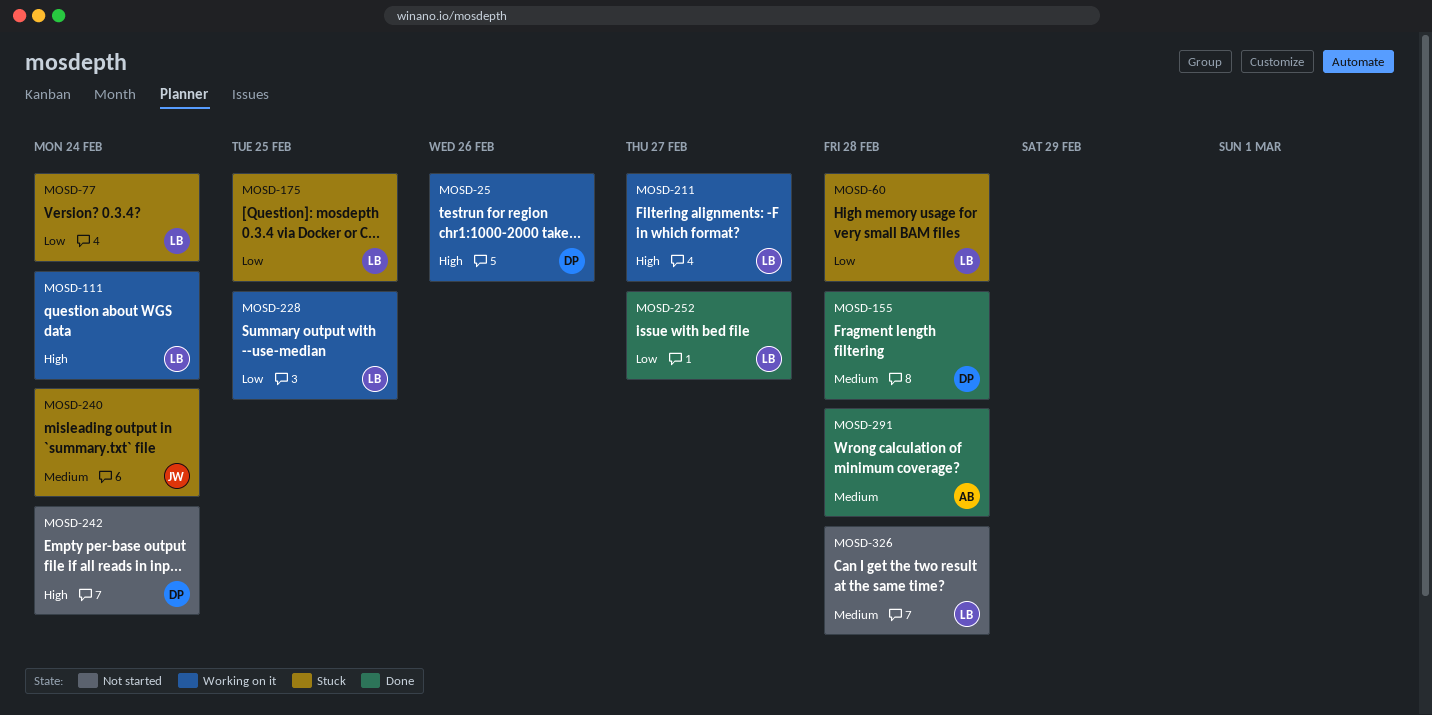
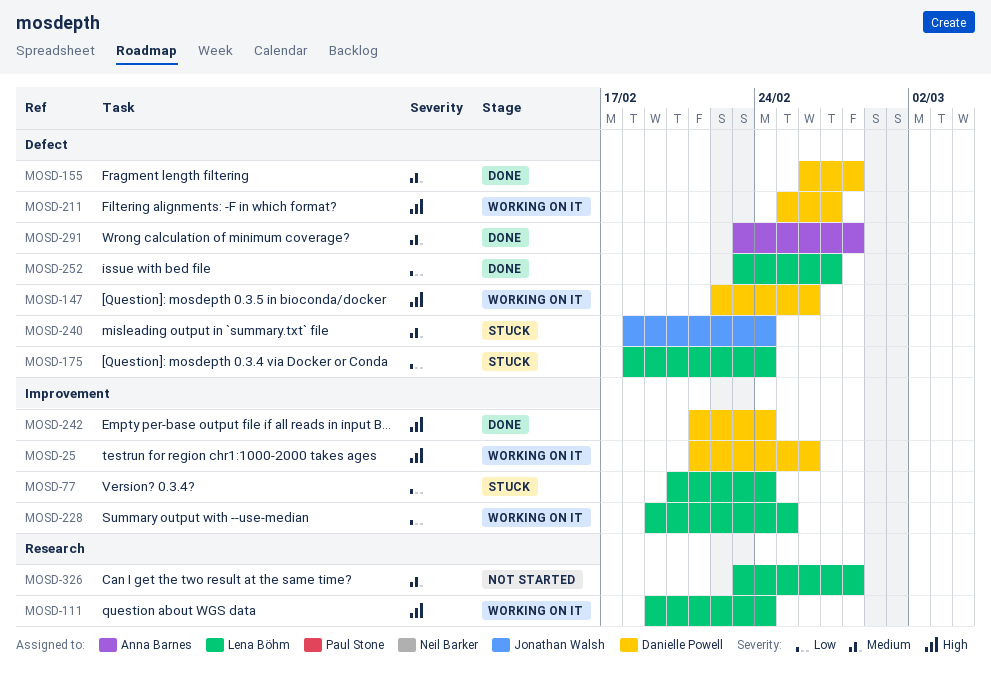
MOSD-60: present -> none
MOSD-147: none -> present
MOSD-175, due: Feb 25 -> Feb 24
MOSD-211, owner: Lena Böhm -> Danielle Powell
MOSD-242, status: Not started -> Done

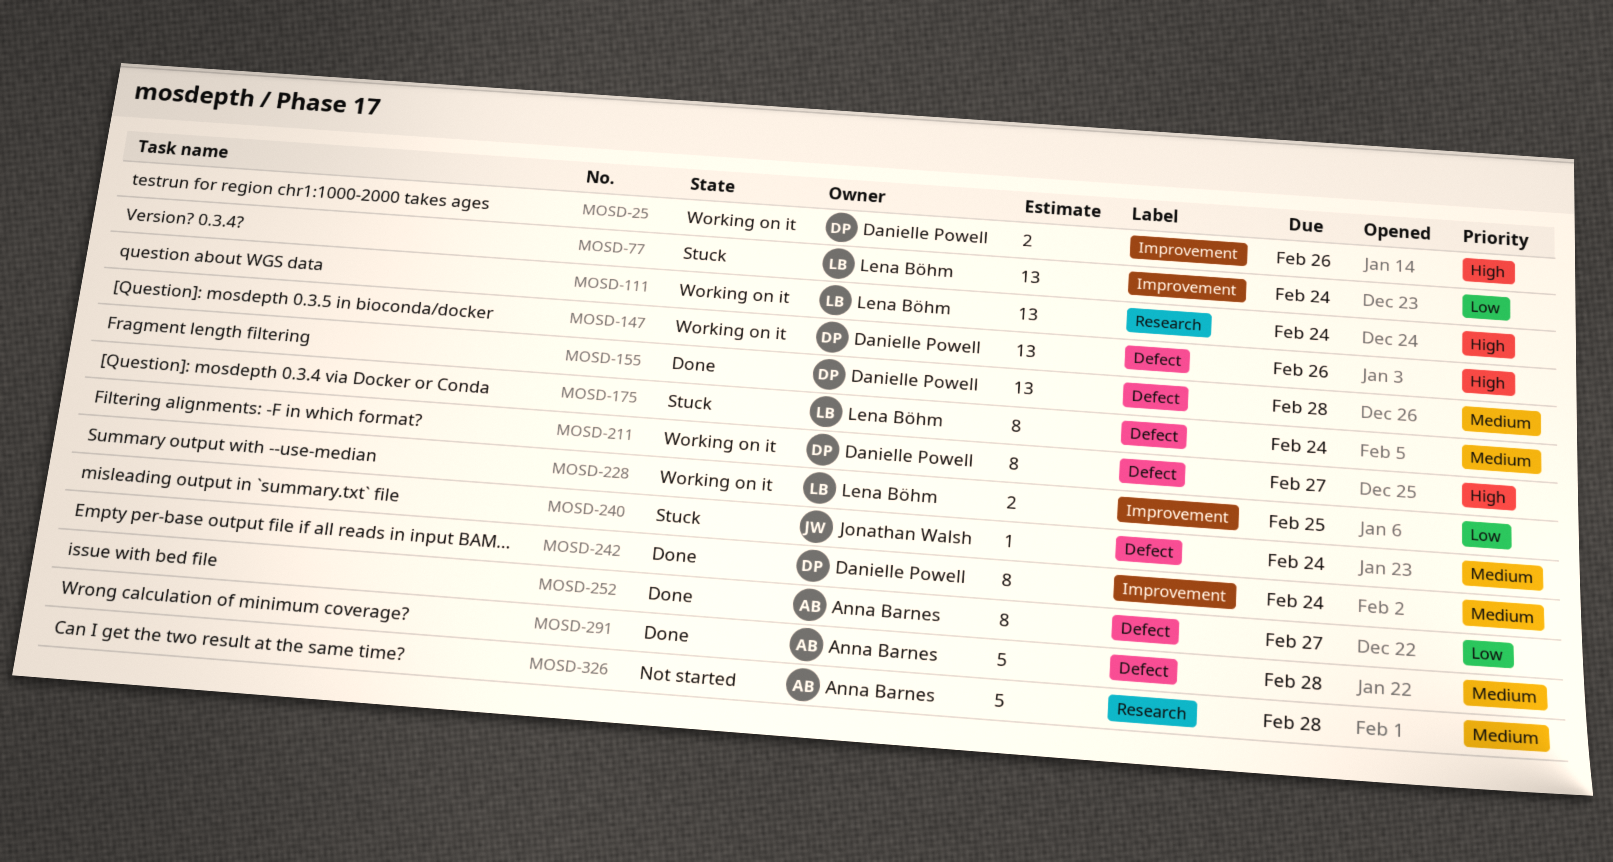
MOSD-175, priority: Low -> Medium
MOSD-242, priority: High -> Medium
MOSD-252, owner: Lena Böhm -> Anna Barnes
MOSD-326, owner: Lena Böhm -> Anna Barnes

